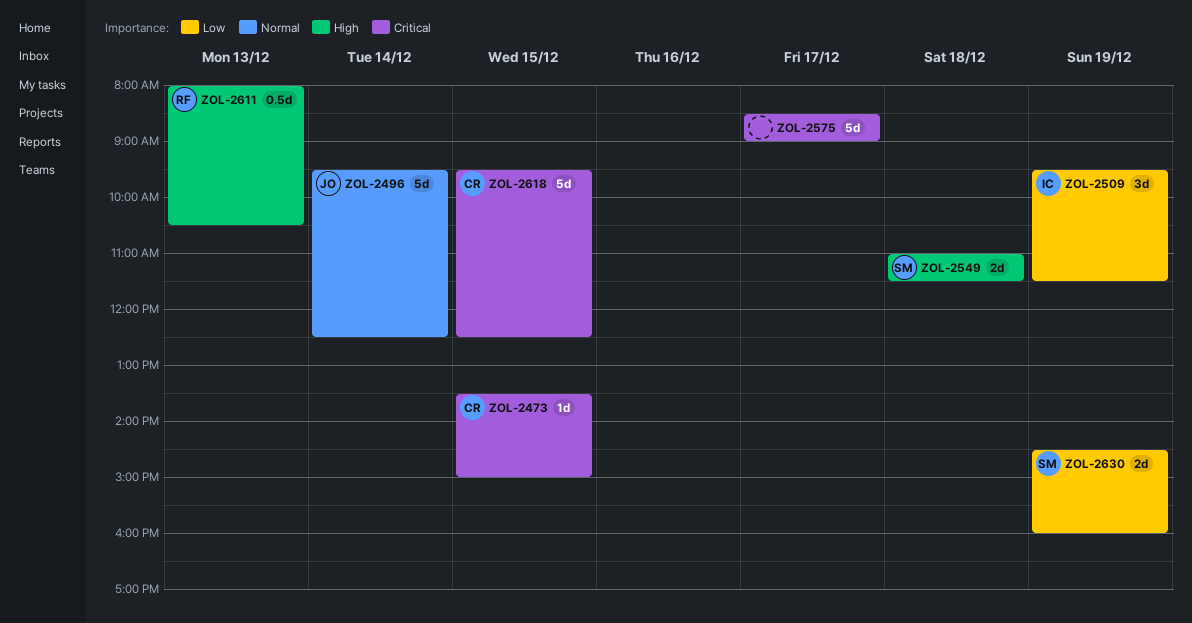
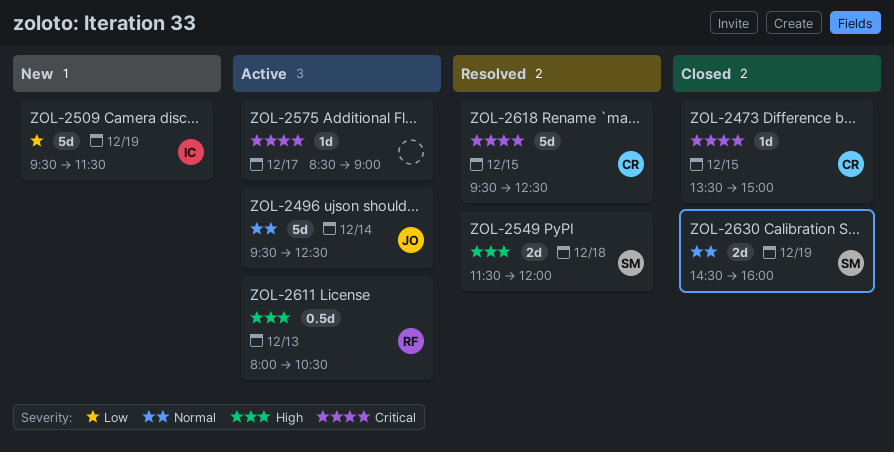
ZOL-2509, estimate: 3d -> 5d
ZOL-2549, begins: 11:00 -> 11:30
ZOL-2549, ends: 11:30 -> 12:00
ZOL-2575, estimate: 5d -> 1d
ZOL-2630, priority: Low -> Normal

